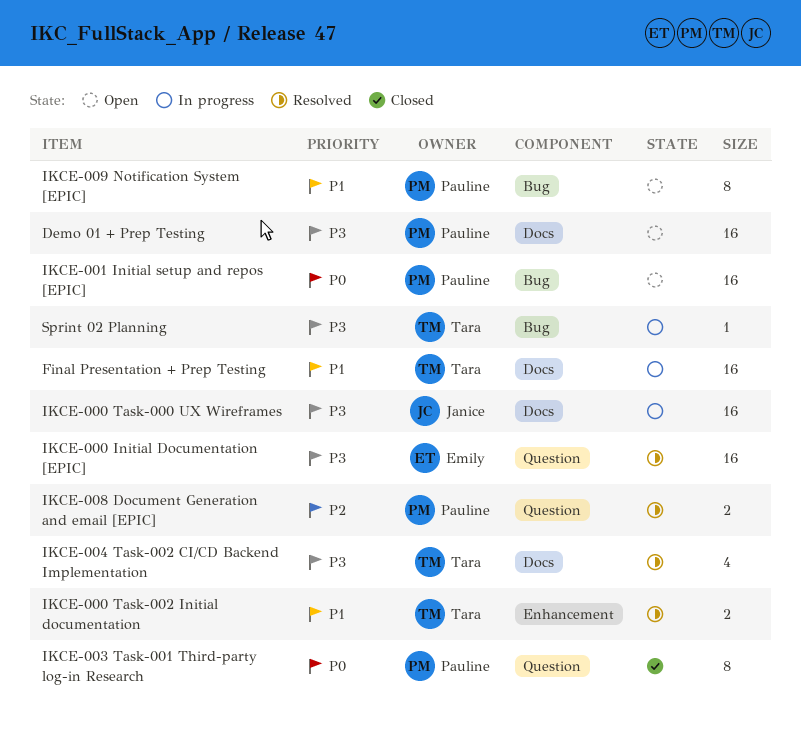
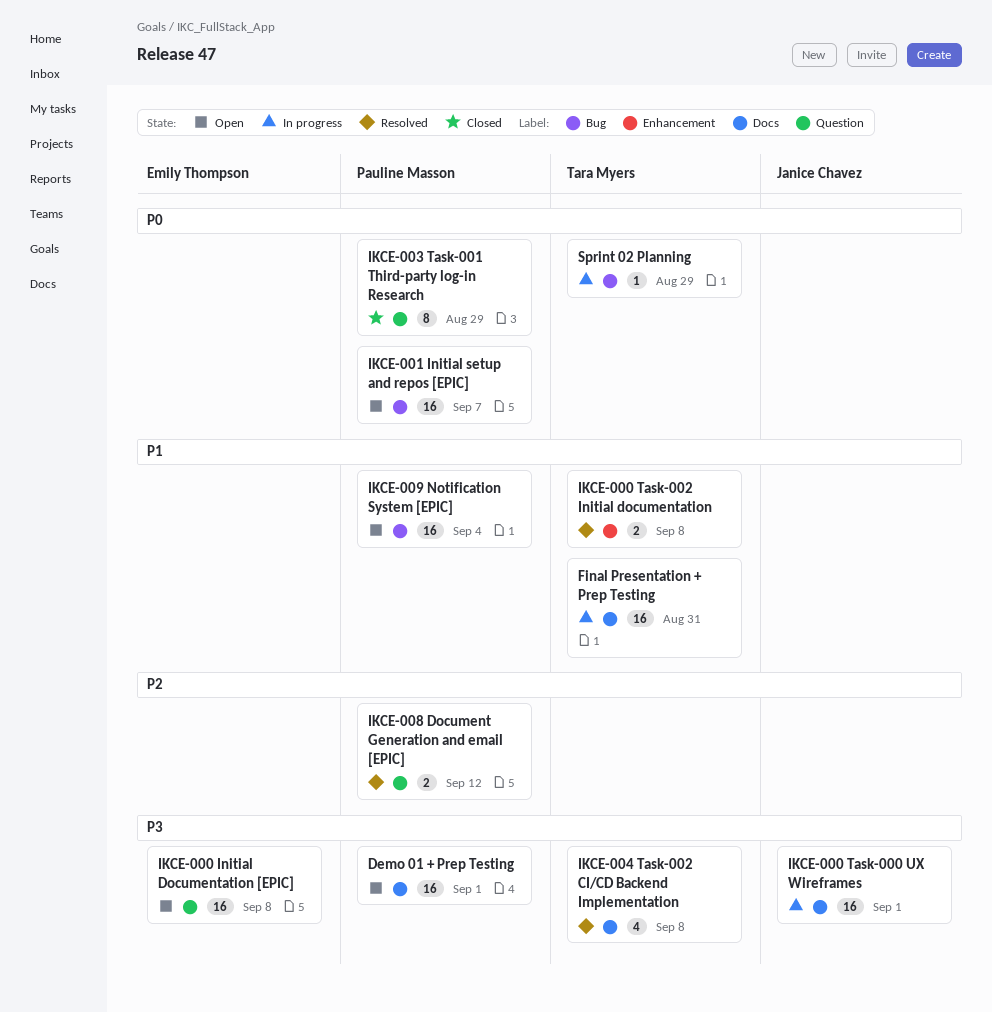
IKCE-000 Initial Documentation [EPIC], status: Resolved -> Open
IKCE-009 Notification System [EPIC], estimate: 8 -> 16
Sprint 02 Planning, priority: P3 -> P0

